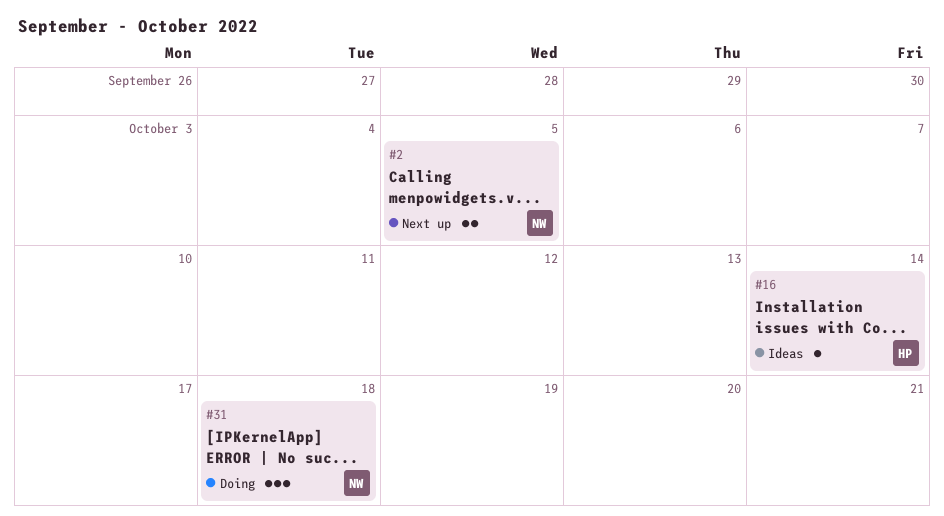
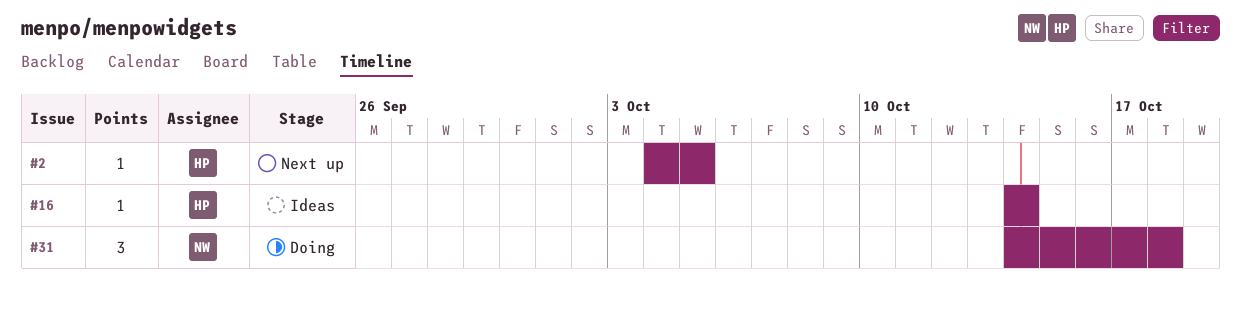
#2, owner: NW -> HP
#2, estimate: 2 -> 1

